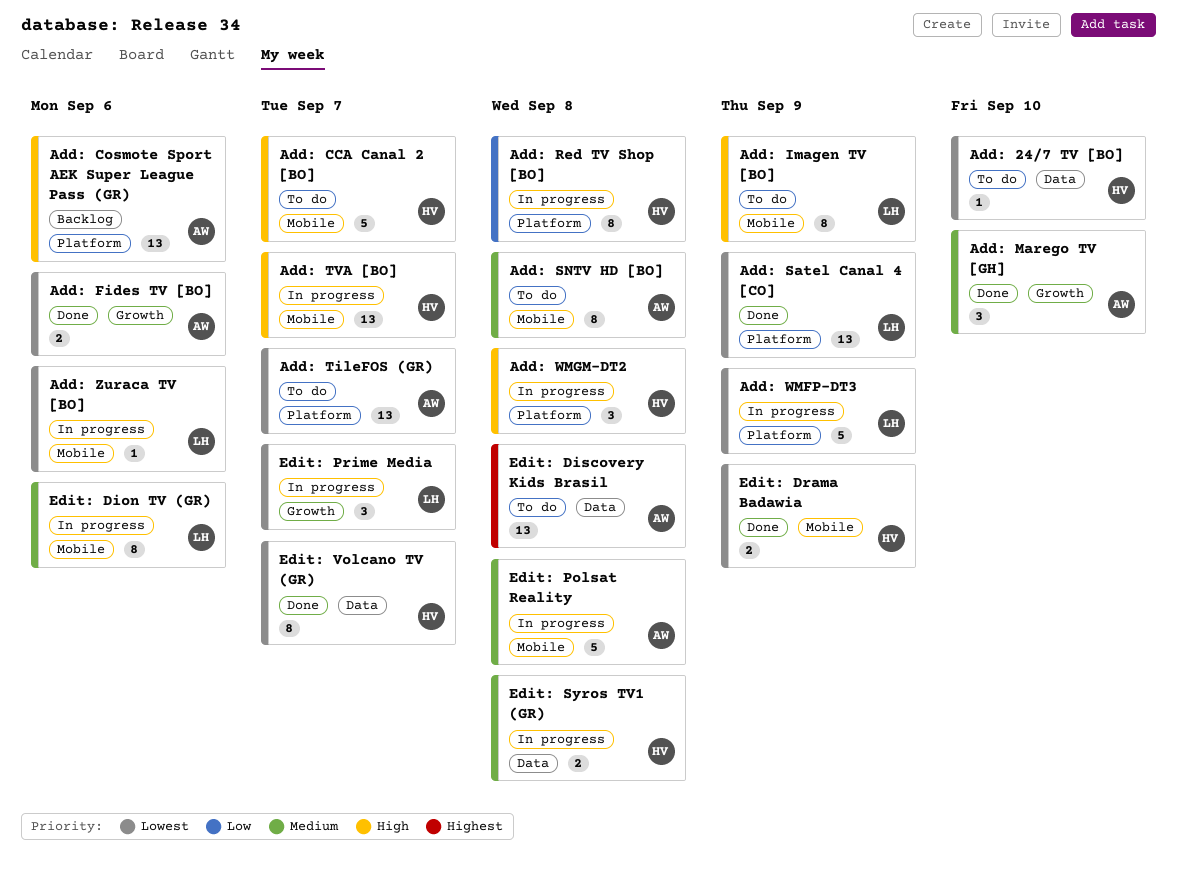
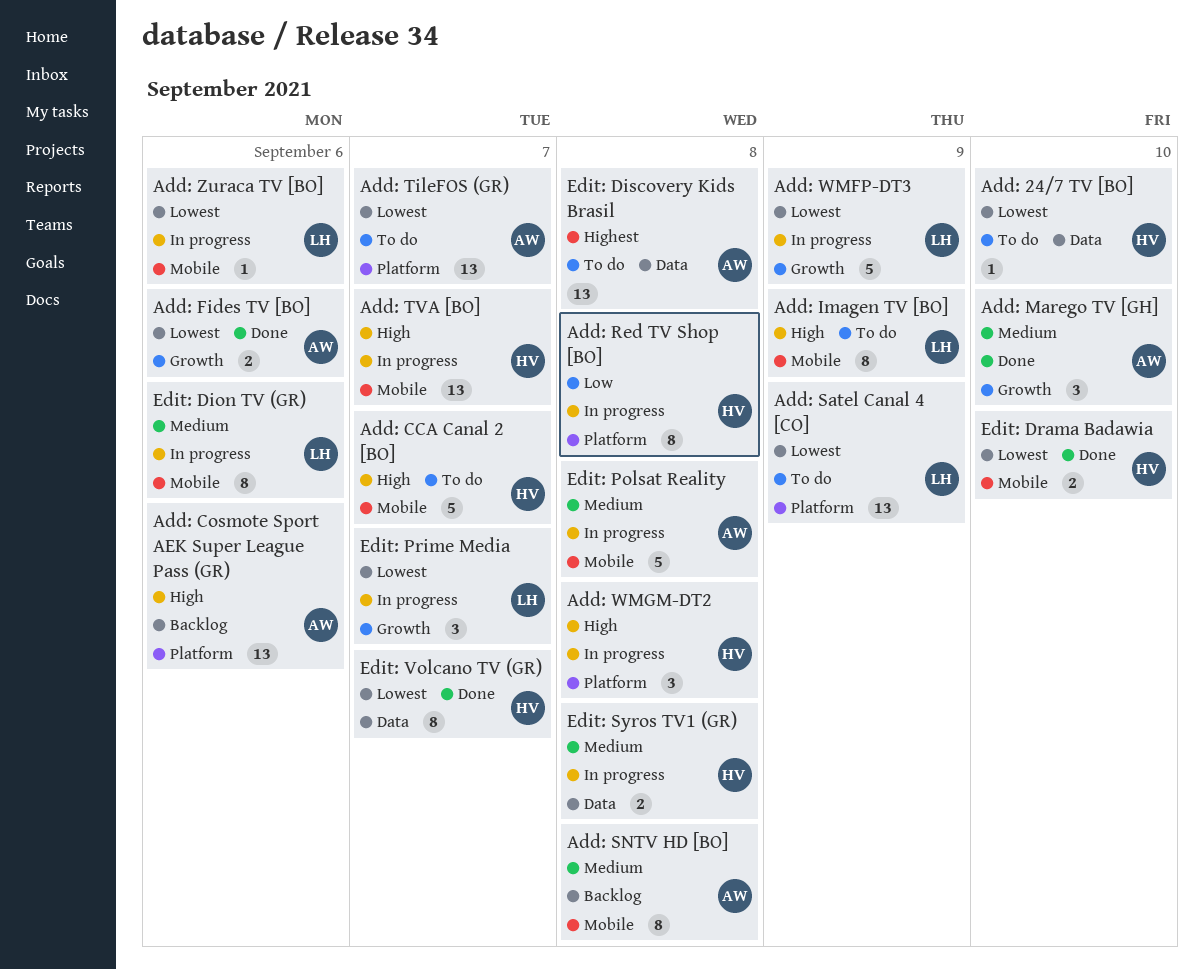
Add: Satel Canal 4 [CO], status: Done -> To do
Add: SNTV HD [BO], status: To do -> Backlog
Add: WMFP-DT3, label: Platform -> Growth
Edit: Drama Badawia, due: Sep 9 -> Sep 10

